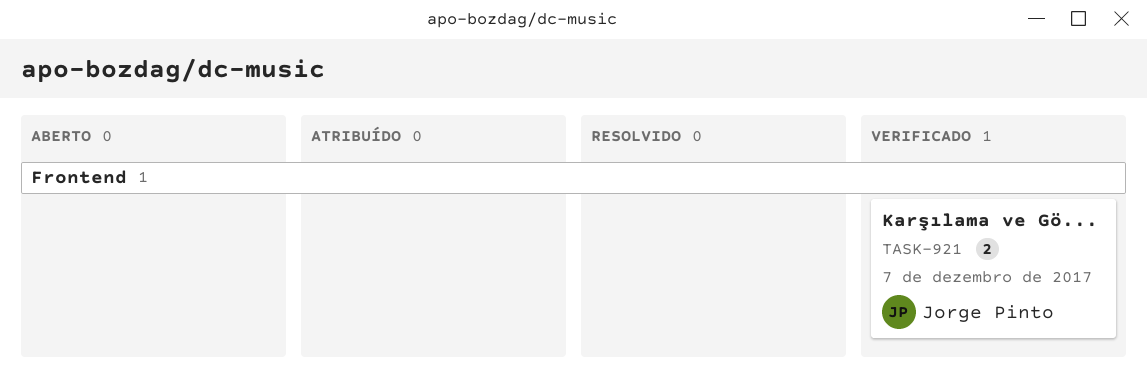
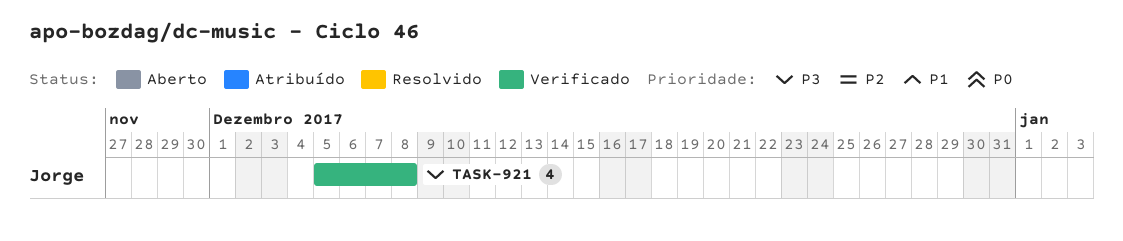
TASK-921, estimate: 2 -> 4
TASK-921, due: Dec 7 -> Dec 8

